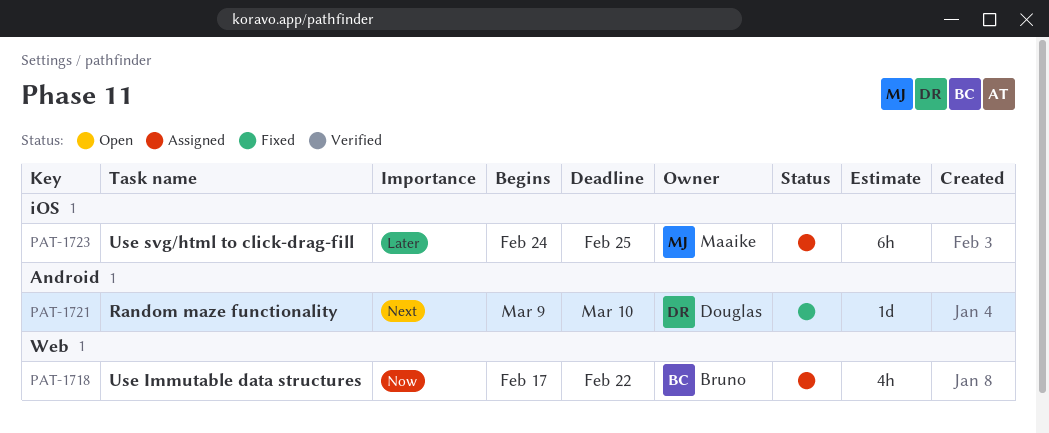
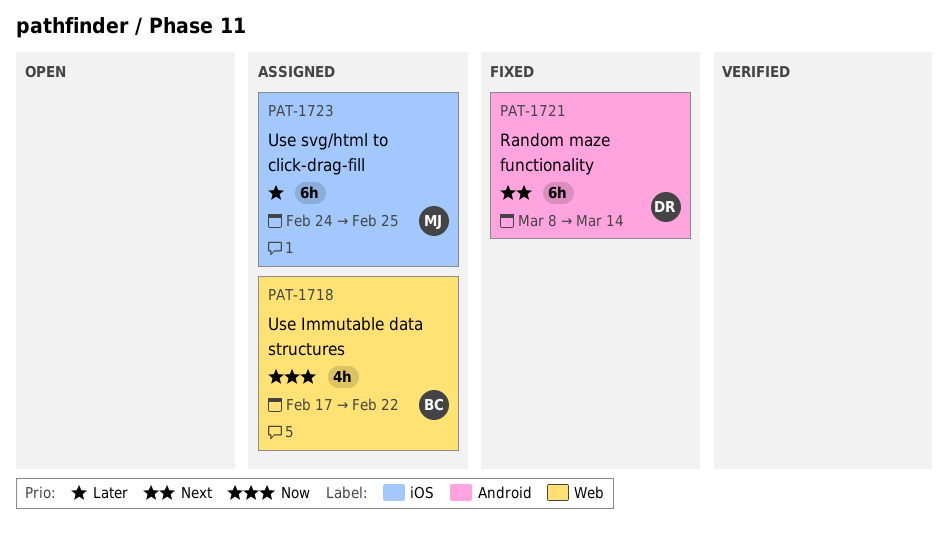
PAT-1721, estimate: 1d -> 6h
PAT-1721, start: Mar 9 -> Mar 8
PAT-1721, due: Mar 10 -> Mar 14

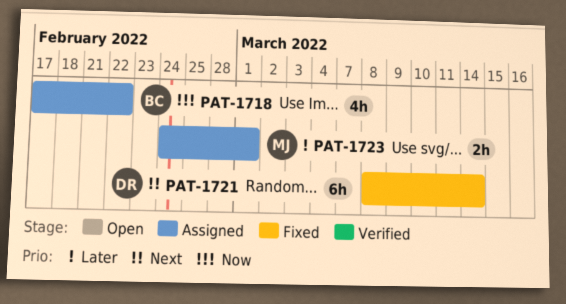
PAT-1723, estimate: 6h -> 2h
PAT-1723, due: Feb 25 -> Mar 1

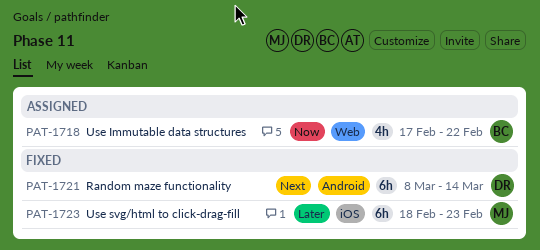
PAT-1723, status: Assigned -> Fixed
PAT-1723, estimate: 2h -> 6h
PAT-1723, start: Feb 24 -> Feb 18
PAT-1723, due: Mar 1 -> Feb 23

